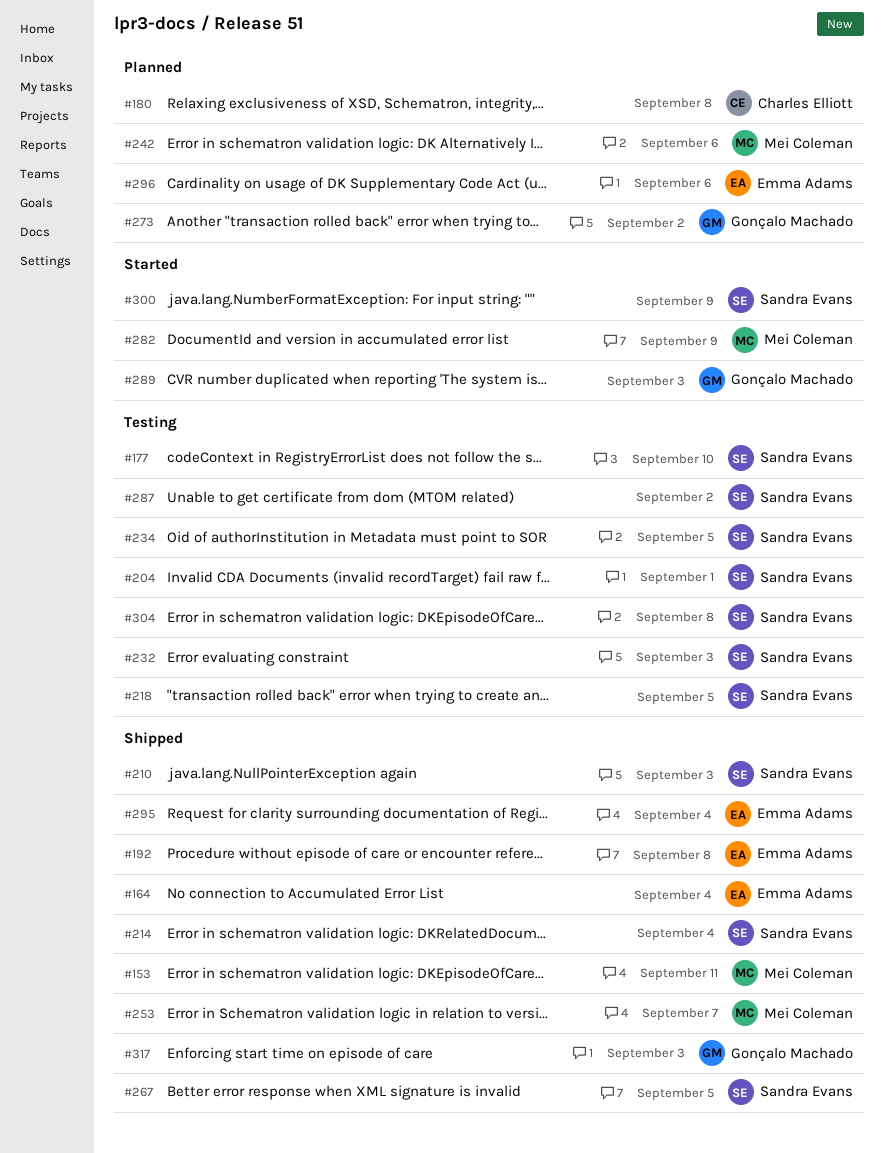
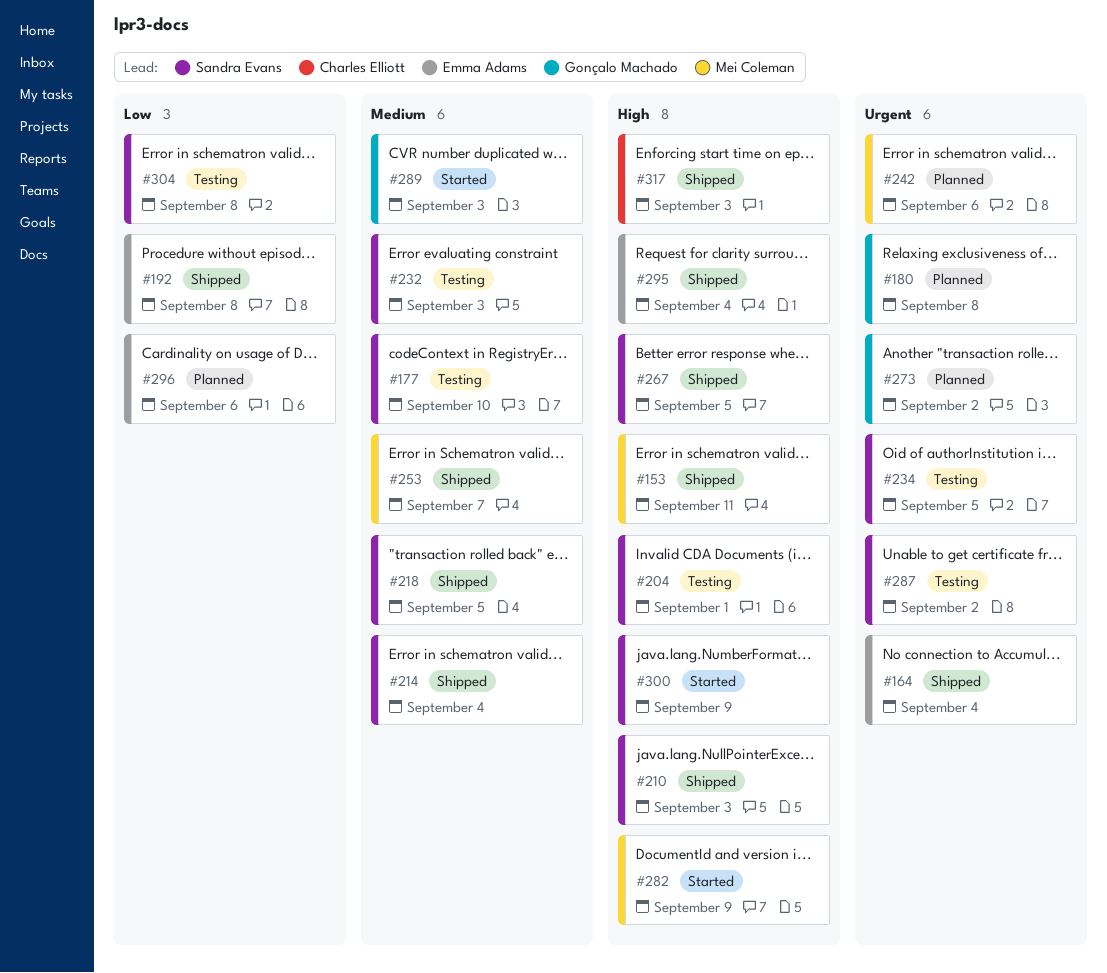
#180, owner: Charles Elliott -> Gonçalo Machado
#218, status: Testing -> Shipped
#317, owner: Gonçalo Machado -> Charles Elliott

